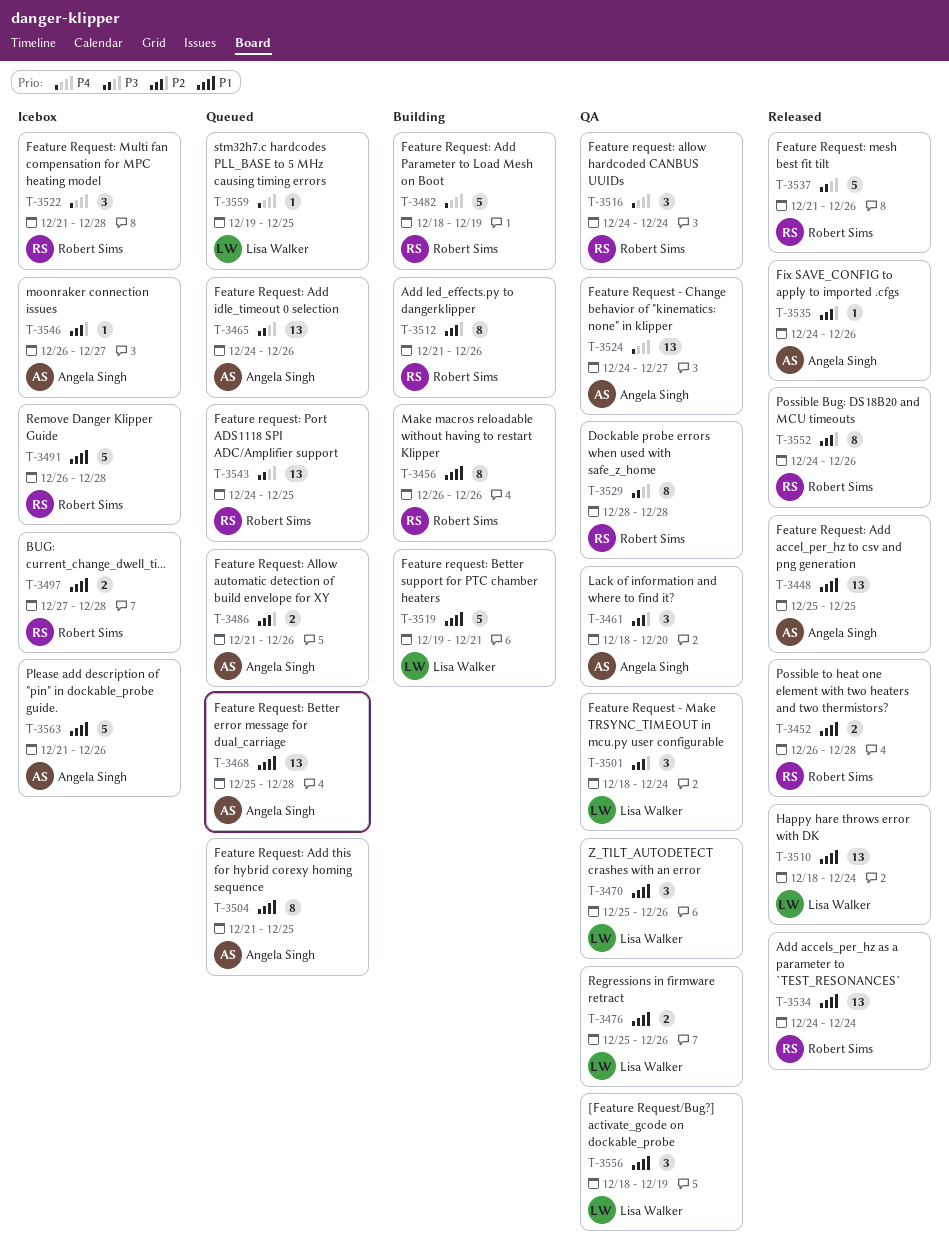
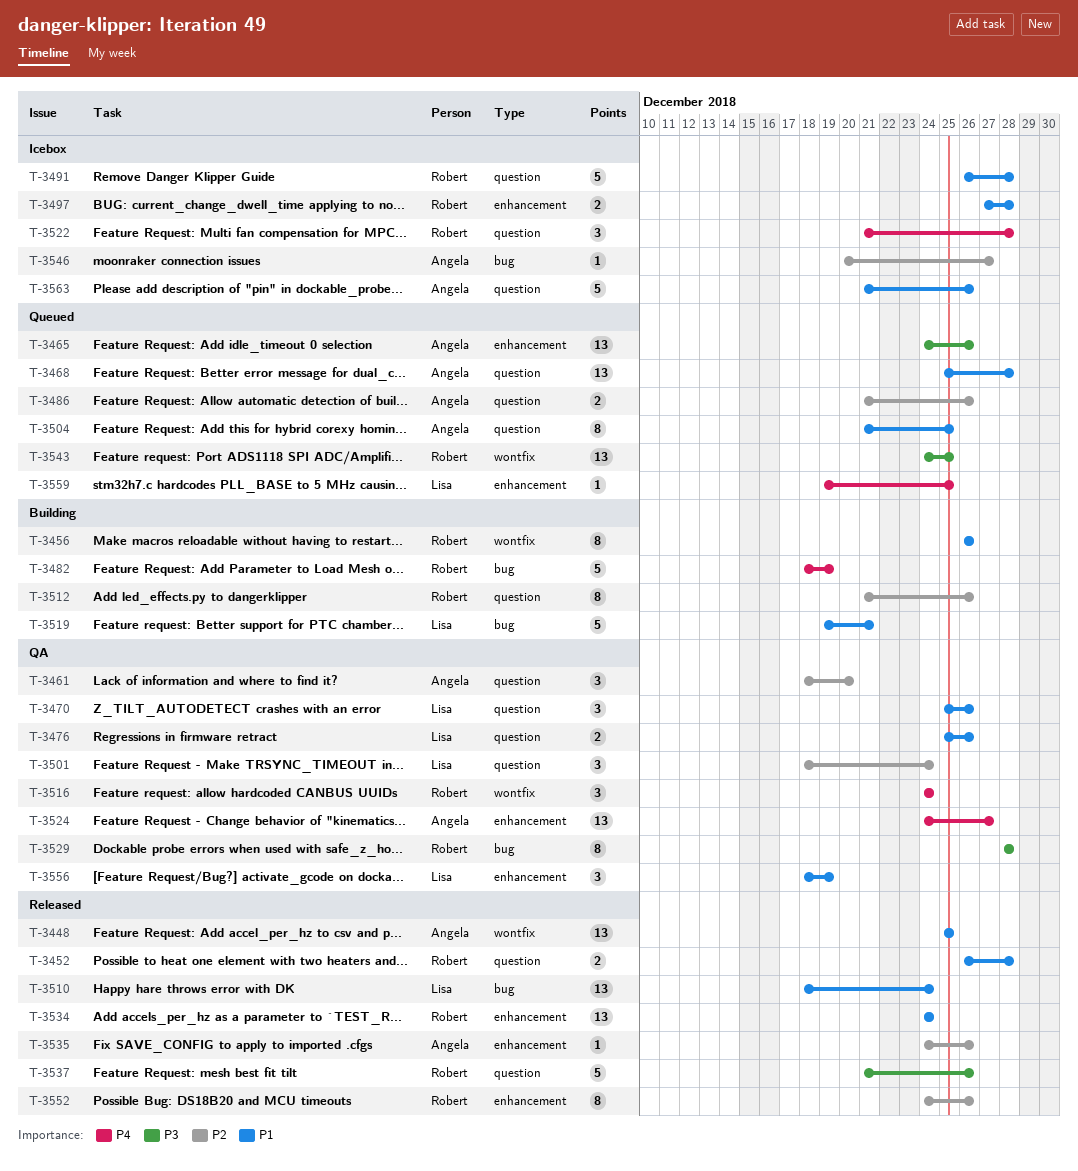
T-3546, start: Dec 26 -> Dec 20

